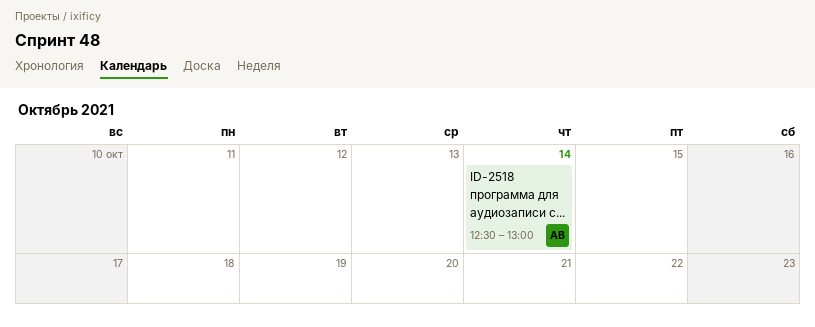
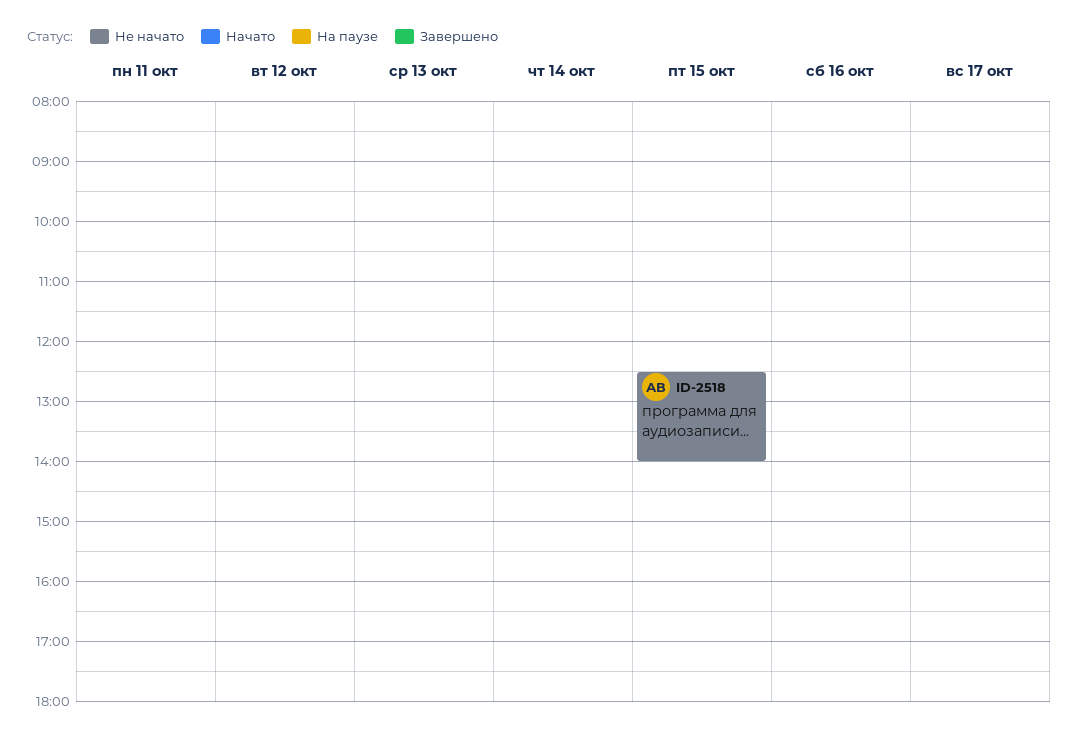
ID-2518, day: Oct 14 -> Oct 15
ID-2518, ends: 13:00 -> 14:00

